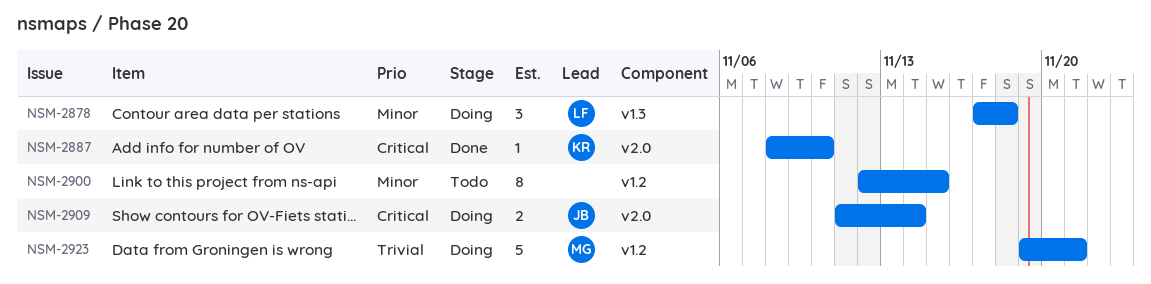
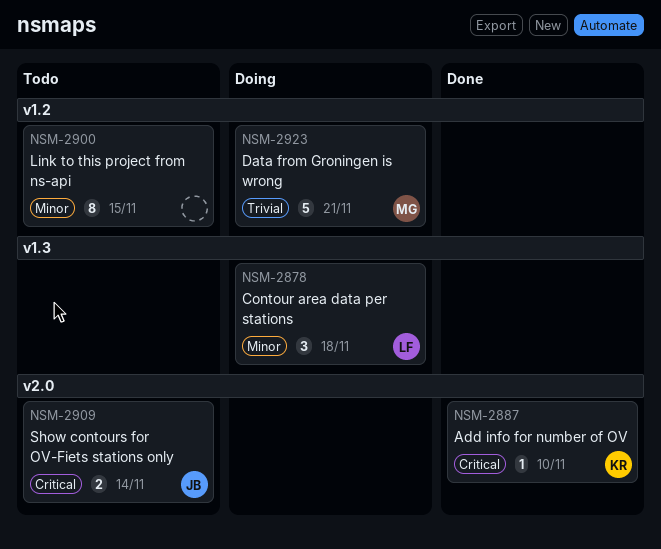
NSM-2909, status: Doing -> Todo

